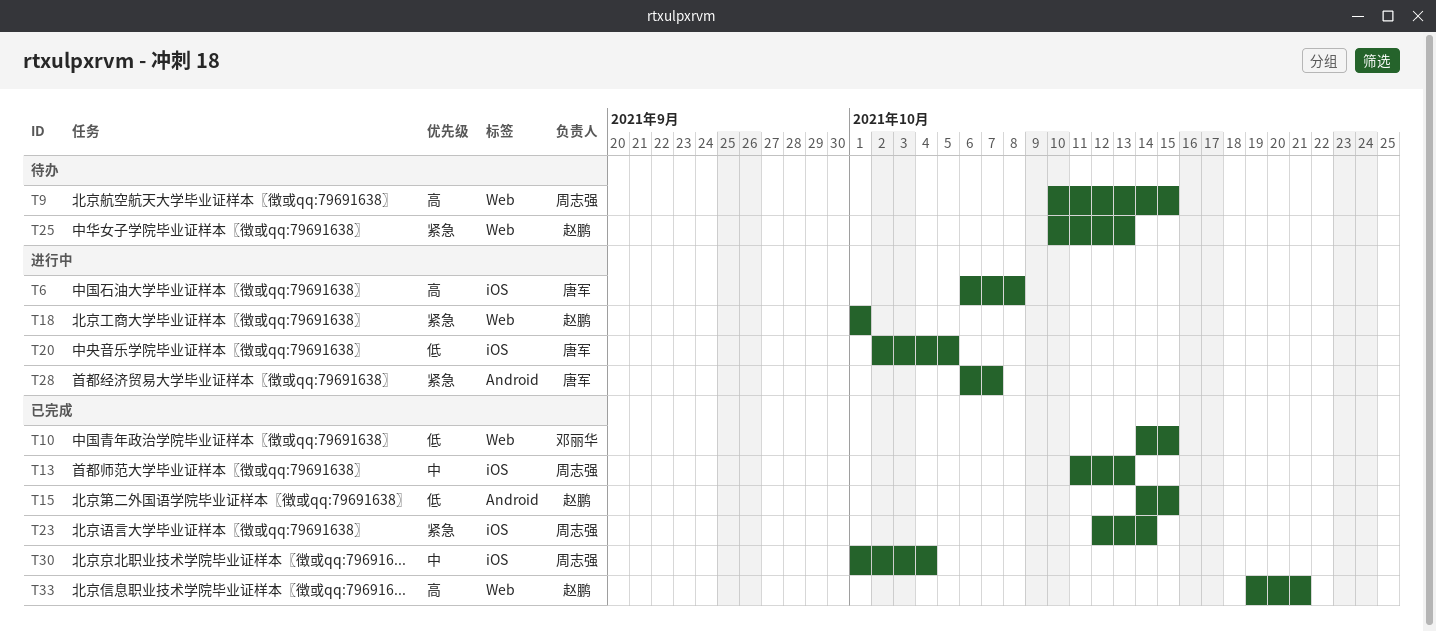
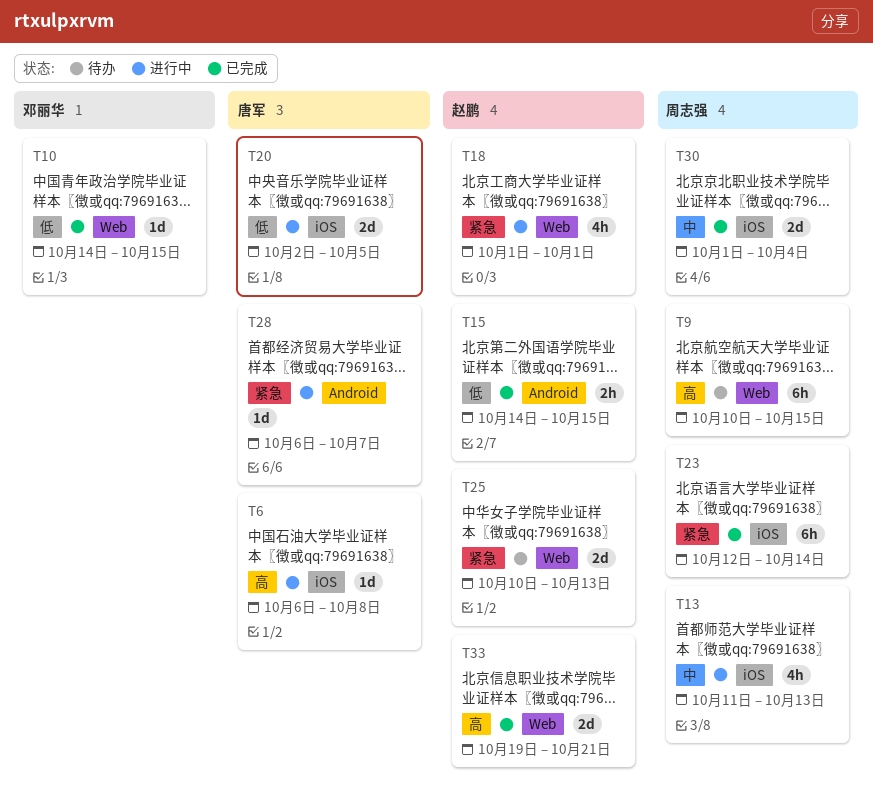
T13, status: 已完成 -> 进行中

